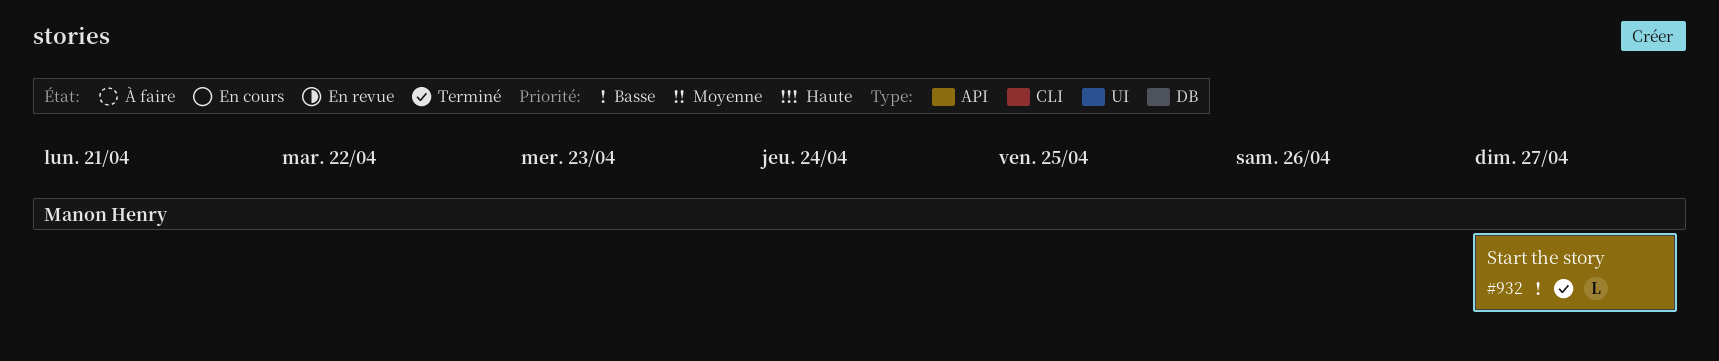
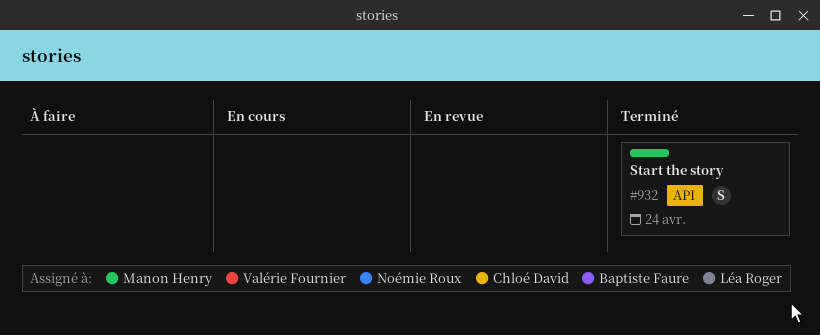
#932, estimate: L -> S
#932, due: Apr 27 -> Apr 24

